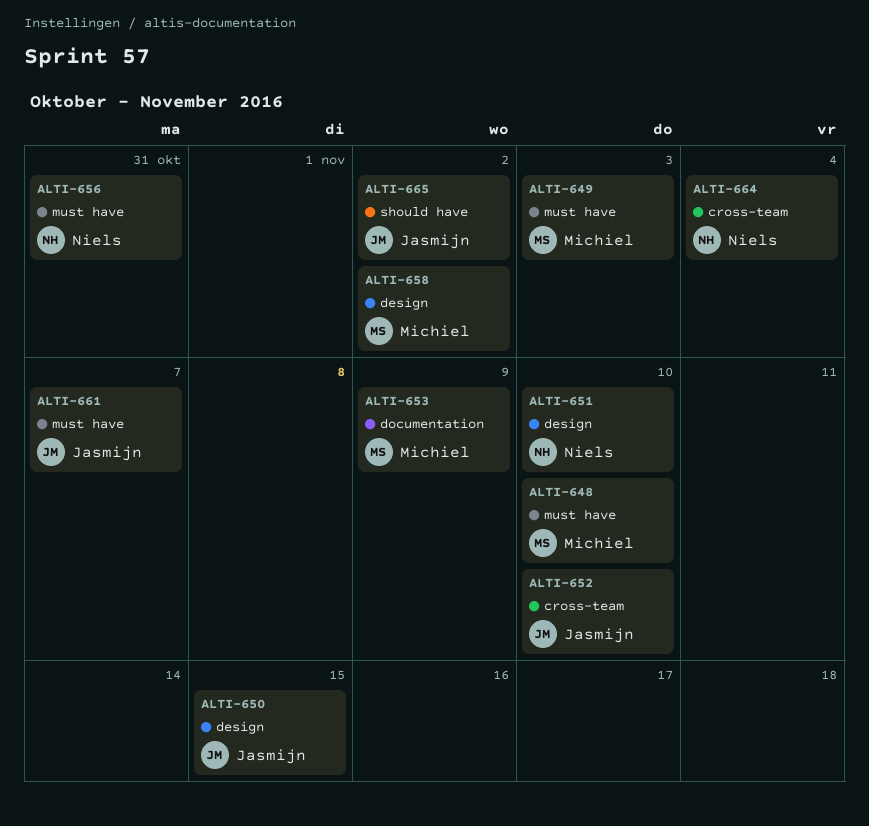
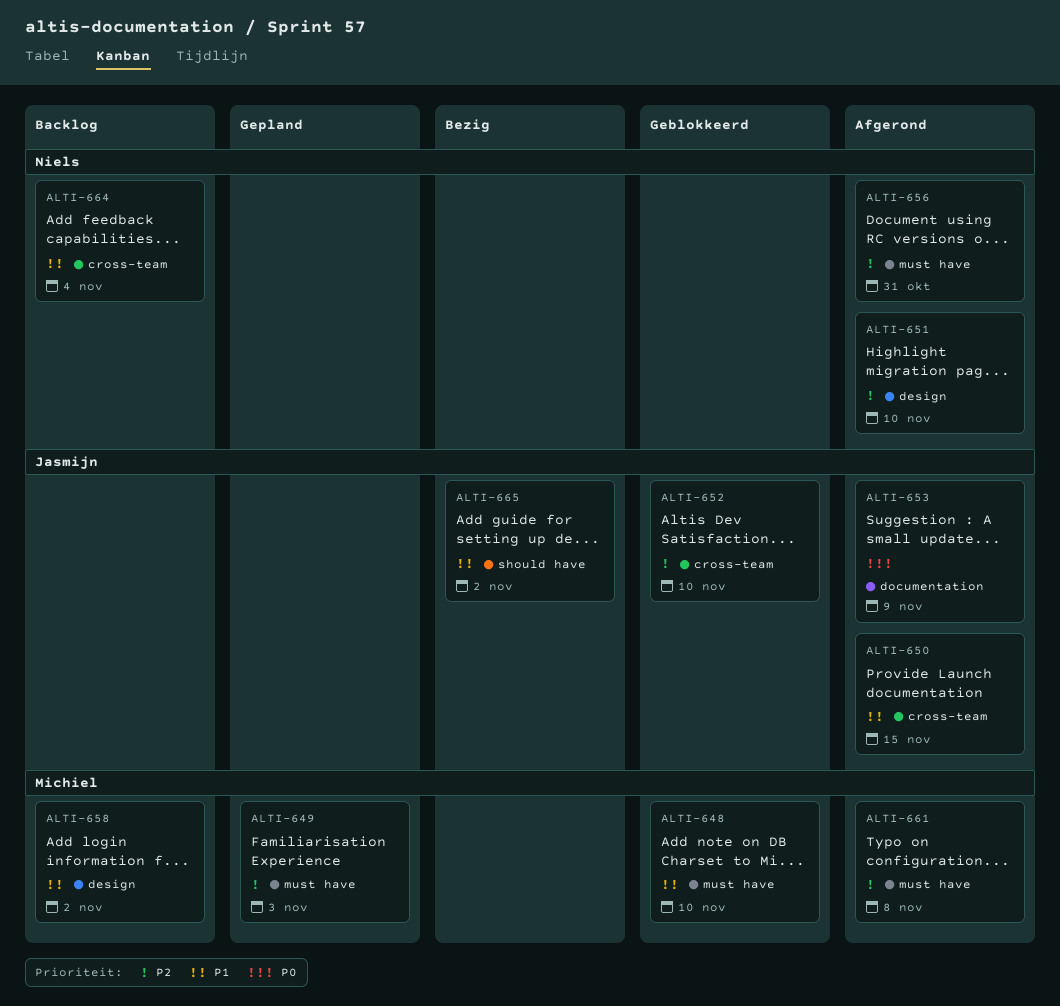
ALTI-650, label: design -> cross-team
ALTI-653, owner: Michiel -> Jasmijn
ALTI-661, owner: Jasmijn -> Michiel
ALTI-661, due: Nov 7 -> Nov 8

